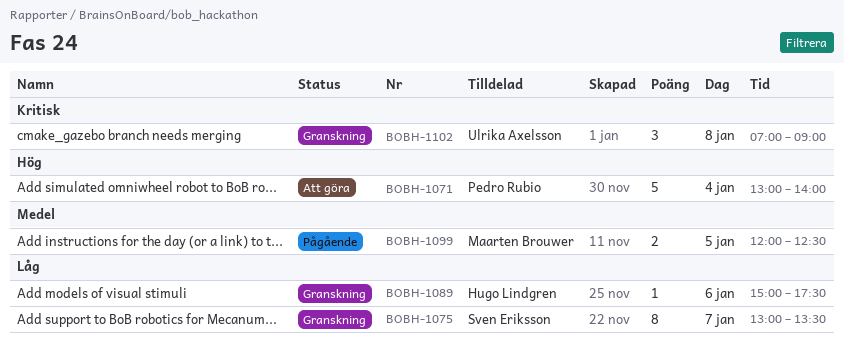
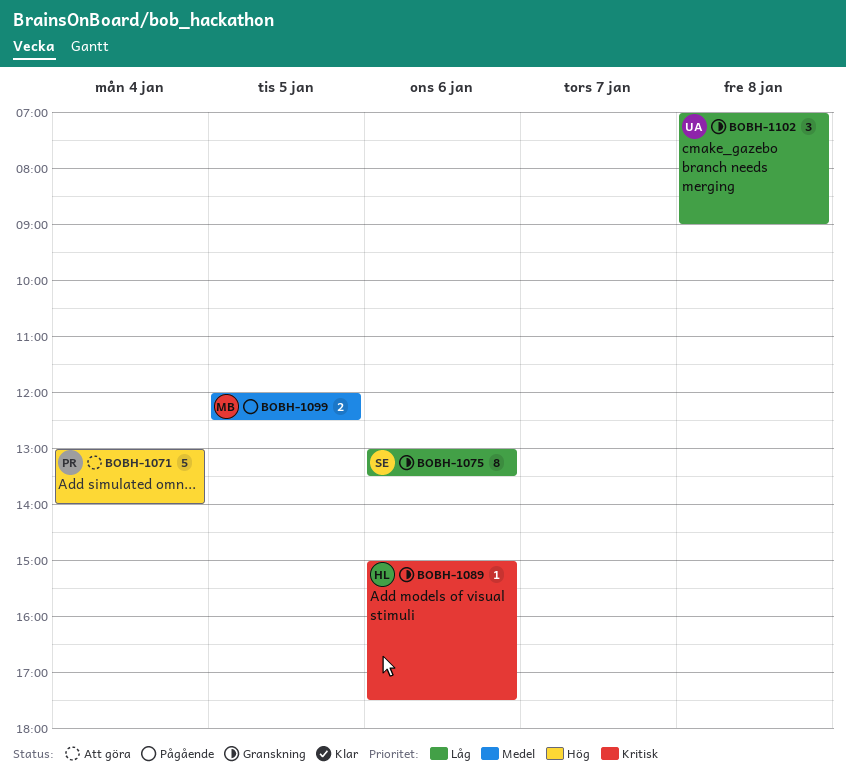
BOBH-1075, day: Jan 7 -> Jan 6
BOBH-1089, priority: Låg -> Kritisk
BOBH-1102, priority: Kritisk -> Låg

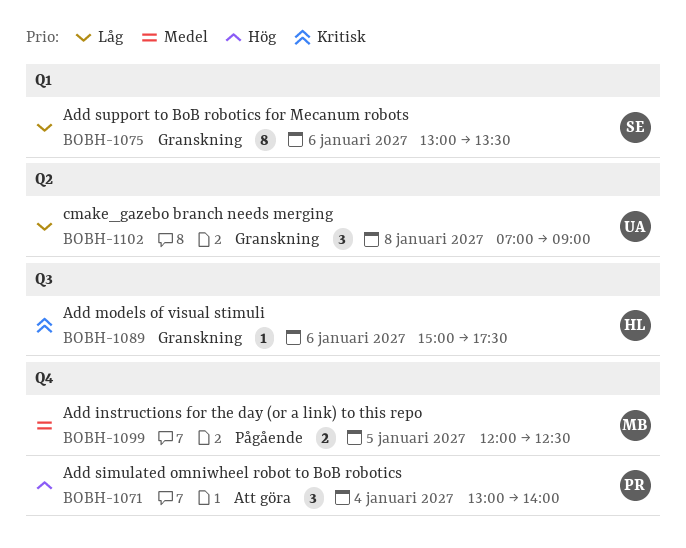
BOBH-1071, estimate: 5 -> 3

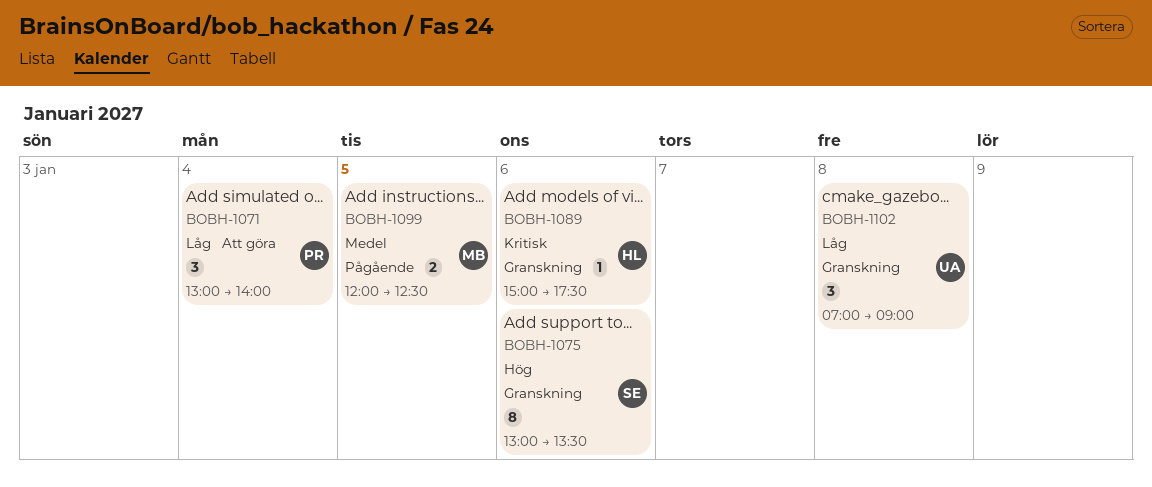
BOBH-1071, priority: Hög -> Låg
BOBH-1075, priority: Låg -> Hög

